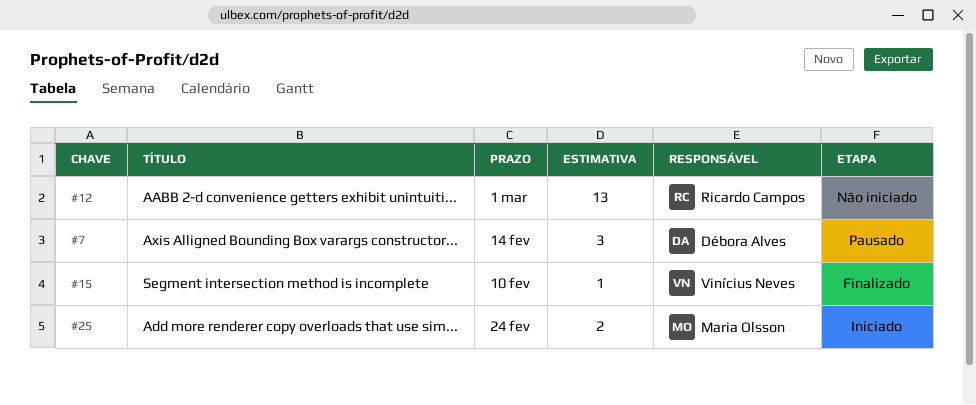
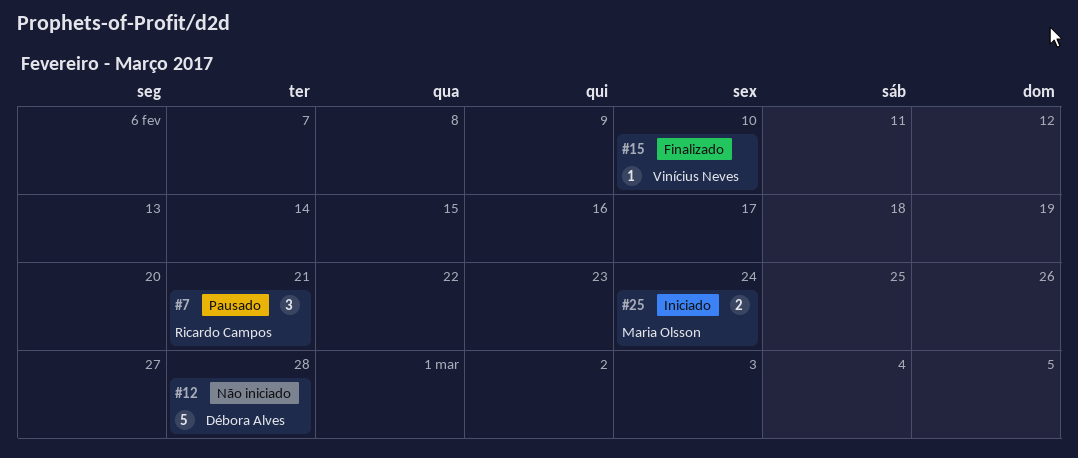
#7, owner: Débora Alves -> Ricardo Campos
#7, due: Feb 14 -> Feb 21
#12, owner: Ricardo Campos -> Débora Alves
#12, estimate: 13 -> 5
#12, due: Mar 1 -> Feb 28

